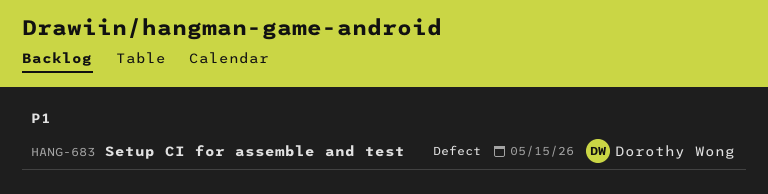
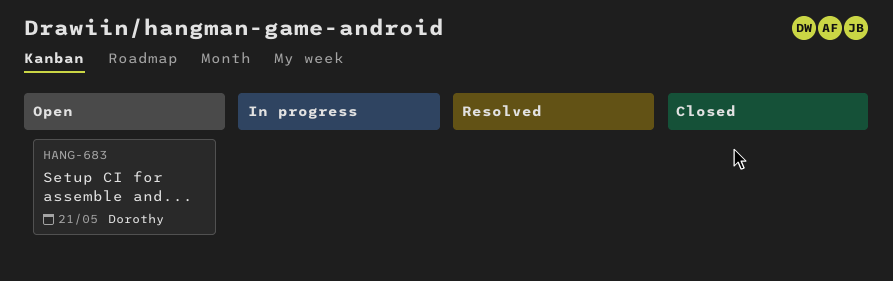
HANG-683, due: May 15 -> May 21

